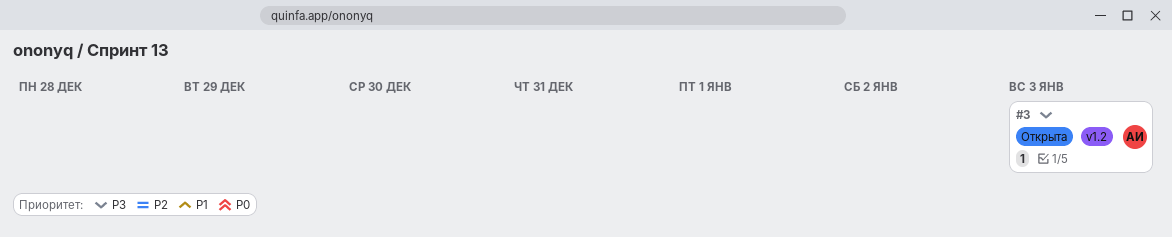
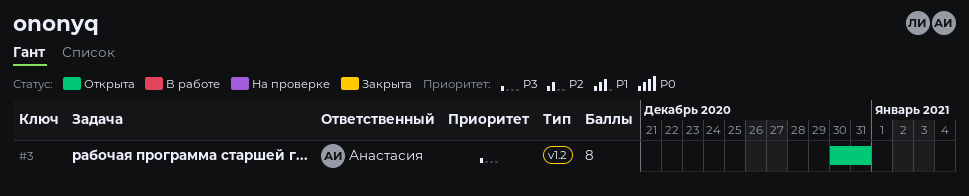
#3, estimate: 1 -> 8
#3, due: Jan 3 -> Dec 31

